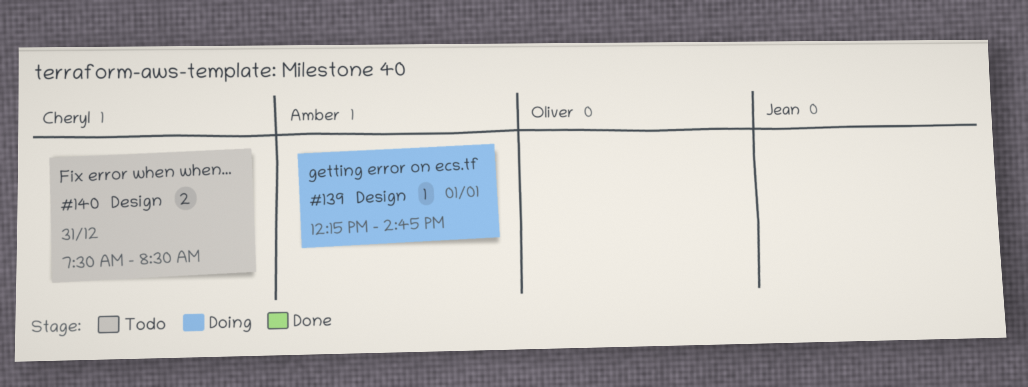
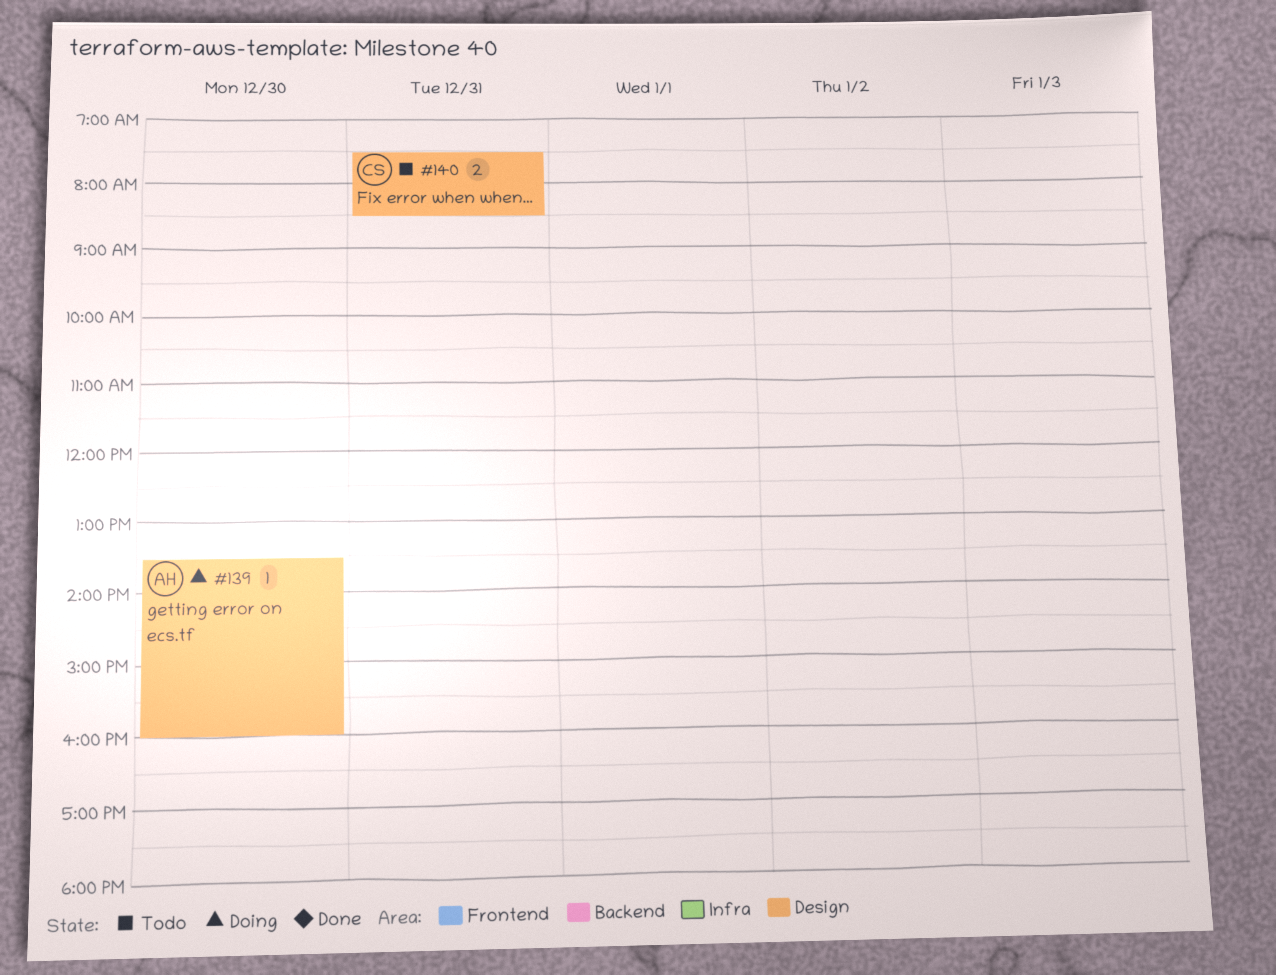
#139, day: Jan 1 -> Dec 30
#139, begins: 12:15 -> 13:30
#139, ends: 14:45 -> 16:00

